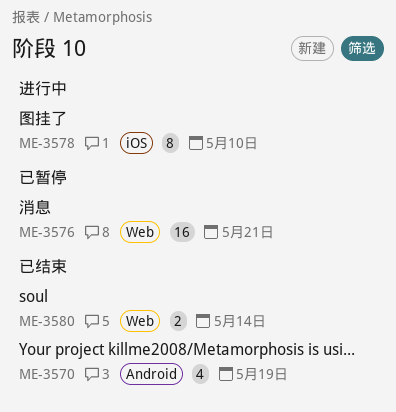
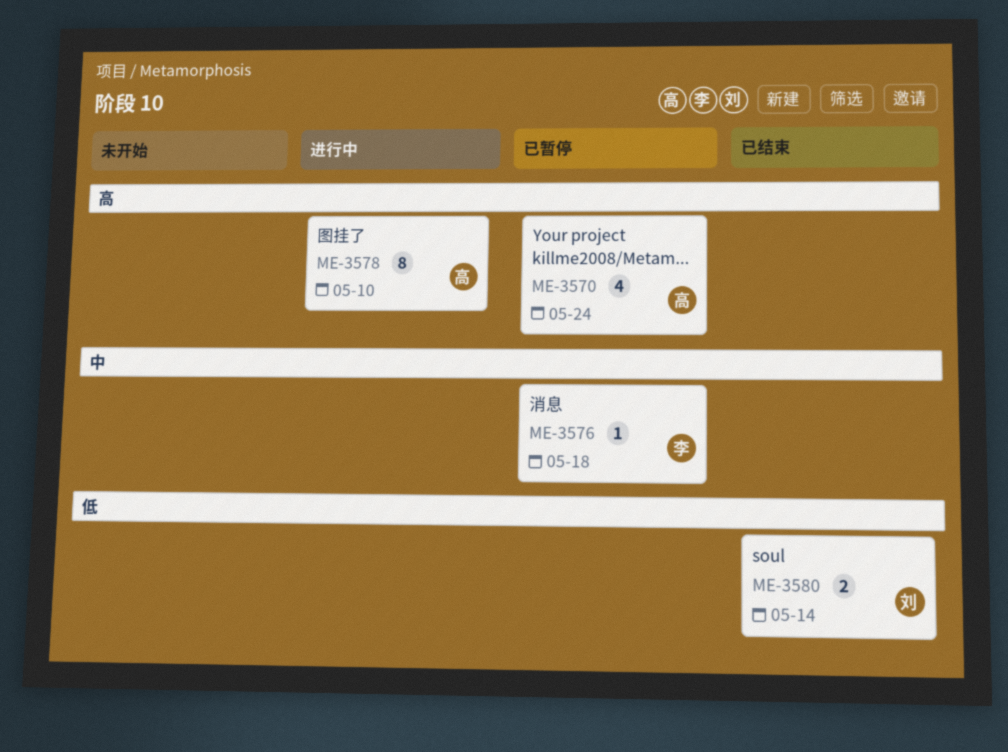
ME-3570, status: 已结束 -> 已暂停
ME-3570, due: May 19 -> May 24
ME-3576, estimate: 16 -> 1
ME-3576, due: May 21 -> May 18

